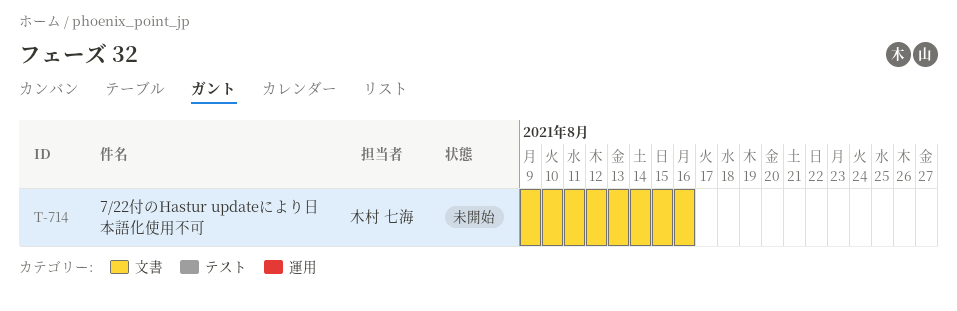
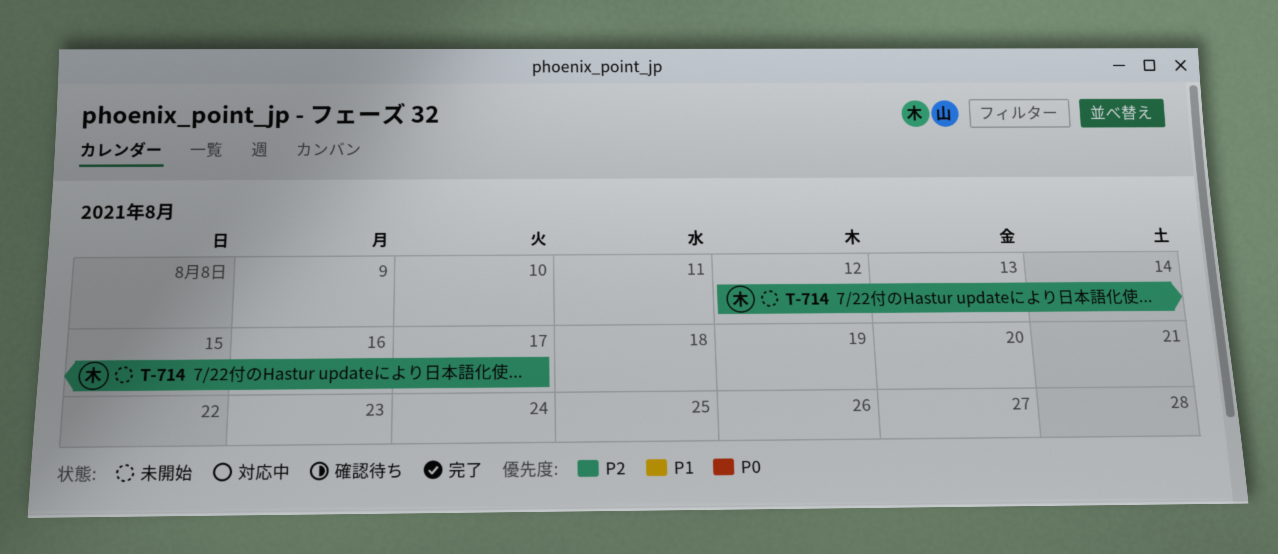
T-714, start: Aug 9 -> Aug 12
T-714, due: Aug 16 -> Aug 17

